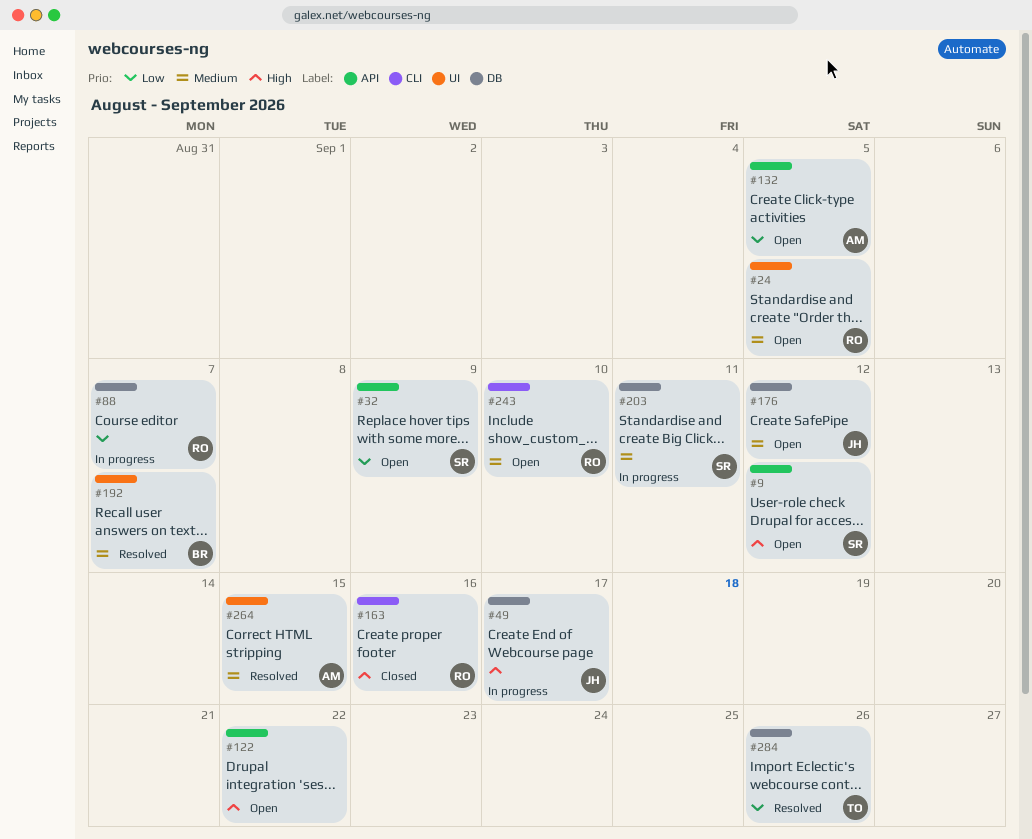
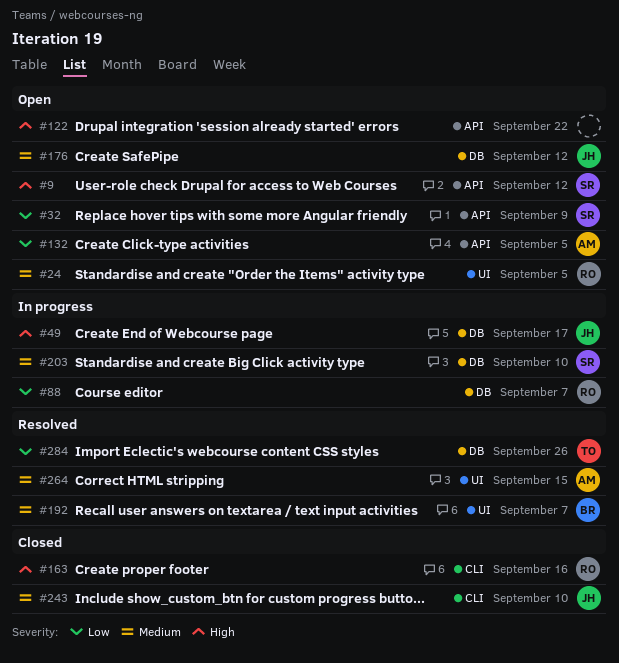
#203, due: Sep 11 -> Sep 10
#243, status: Open -> Closed
#243, owner: RO -> JH

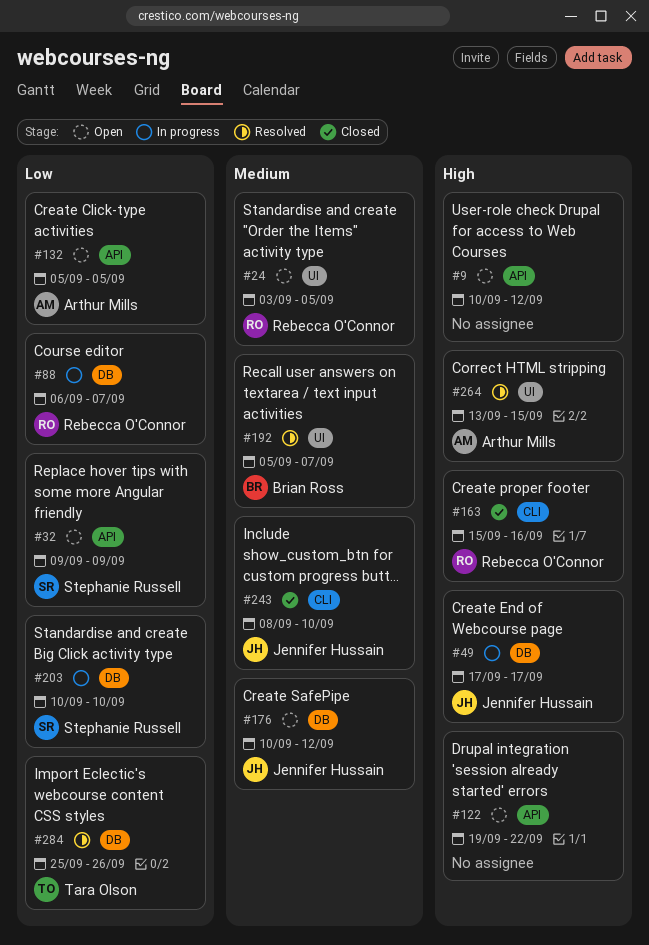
#9, owner: Stephanie Russell -> none
#203, priority: Medium -> Low
#264, priority: Medium -> High

